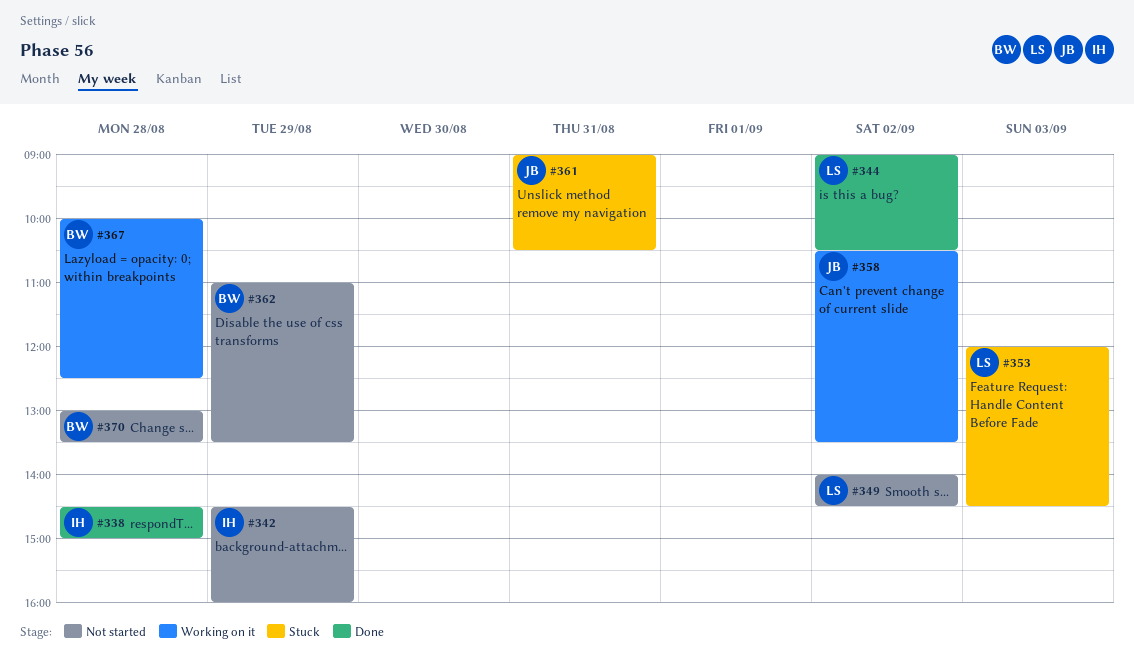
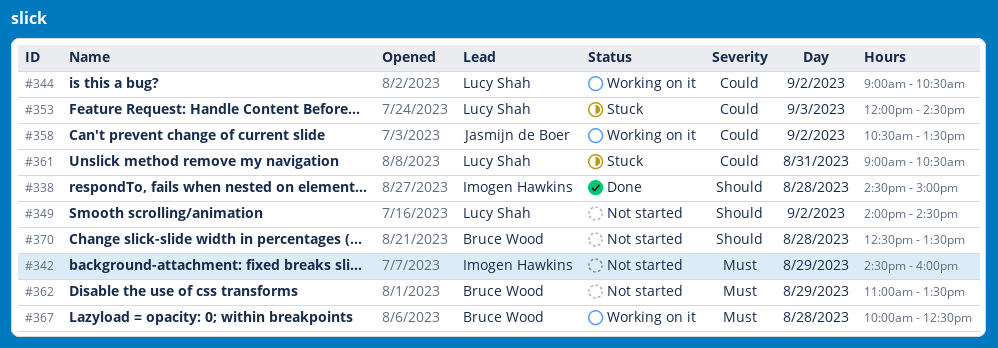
#344, status: Done -> Working on it
#361, owner: Jasmijn de Boer -> Lucy Shah
#370, begins: 13:00 -> 12:30

